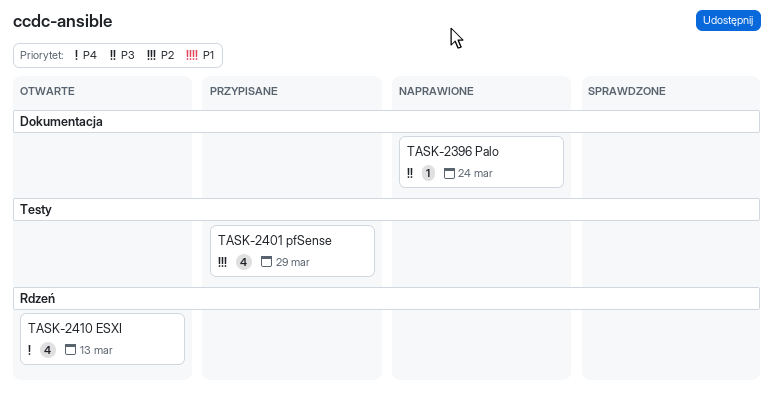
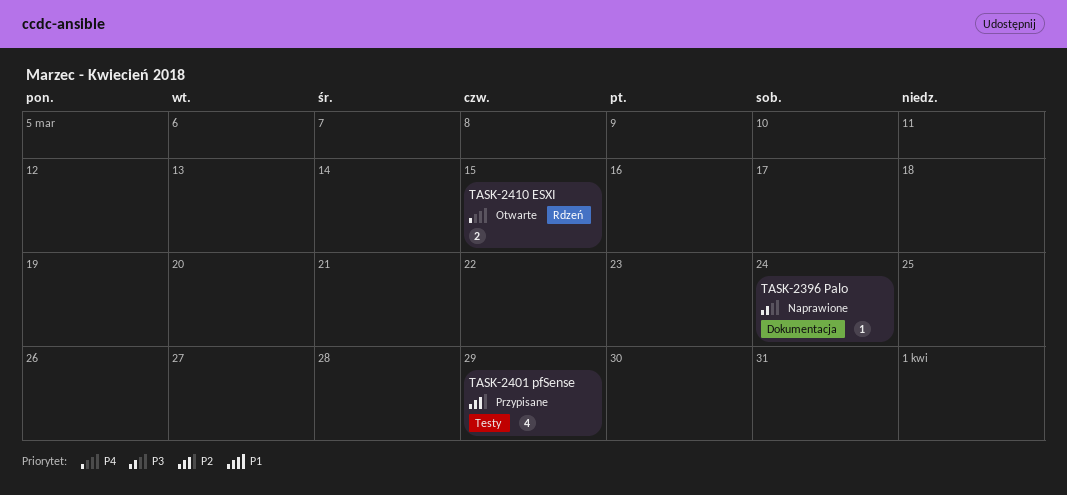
TASK-2410, estimate: 4 -> 2
TASK-2410, due: Mar 13 -> Mar 15

